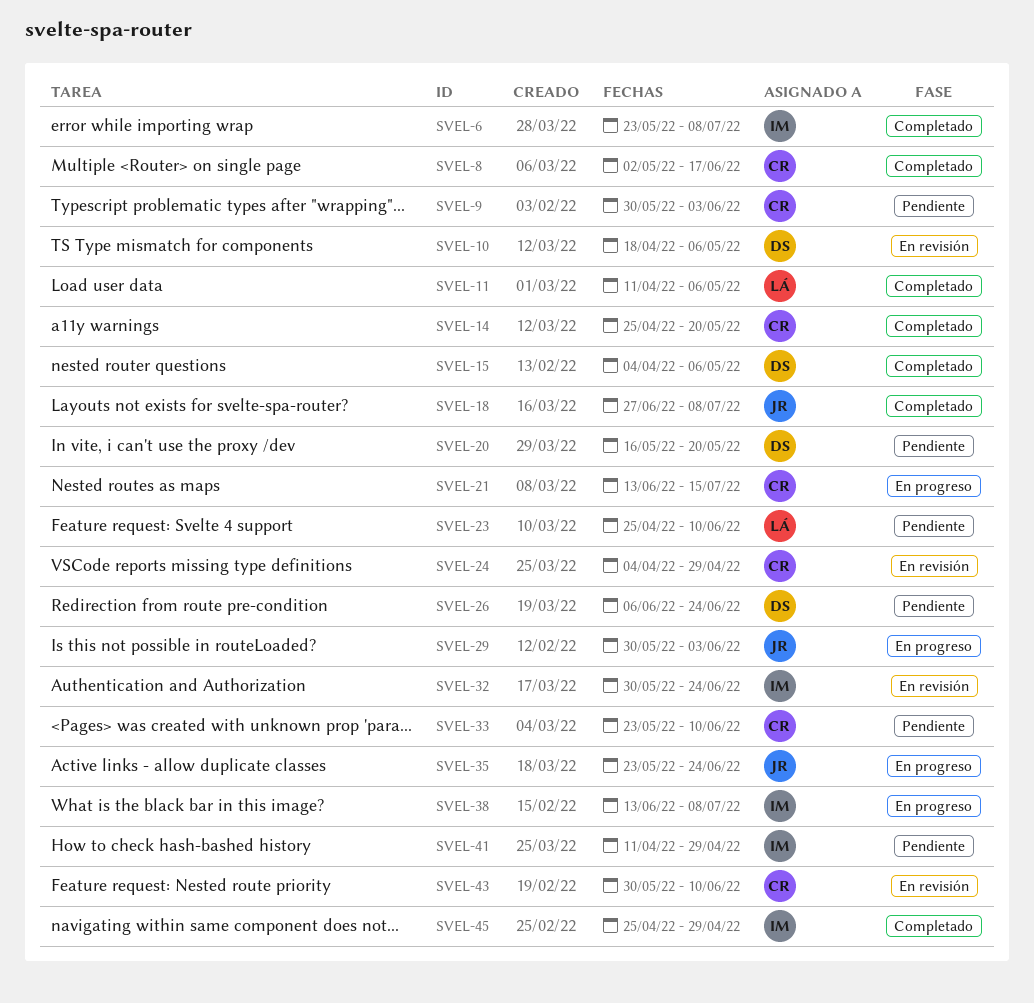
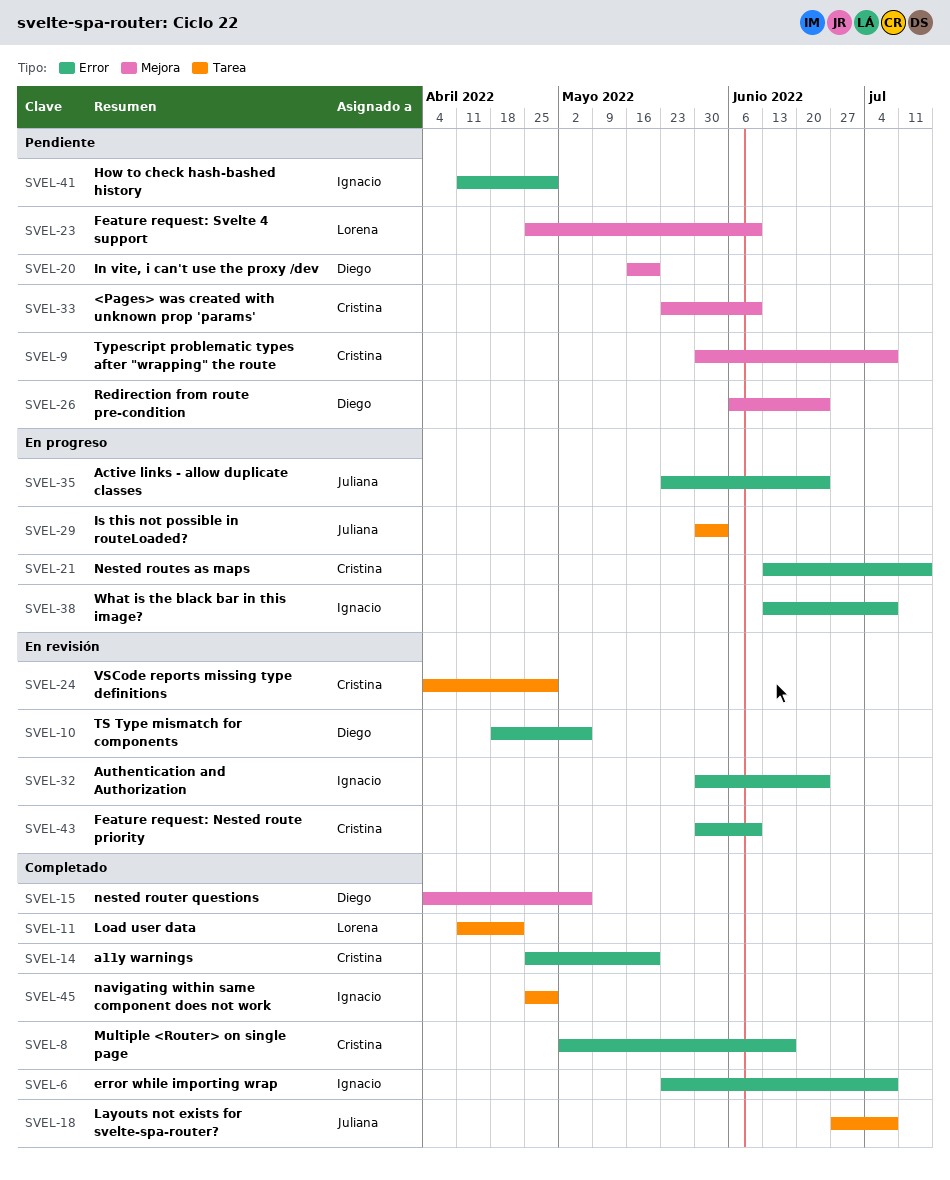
SVEL-9, due: Jun 3 -> Jul 8
SVEL-11, due: May 6 -> Apr 22

